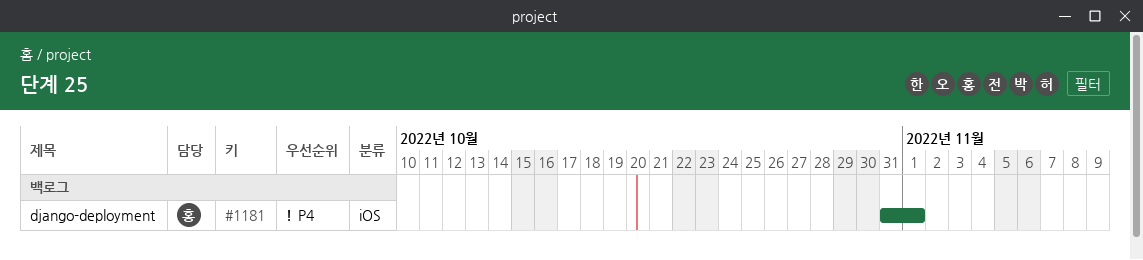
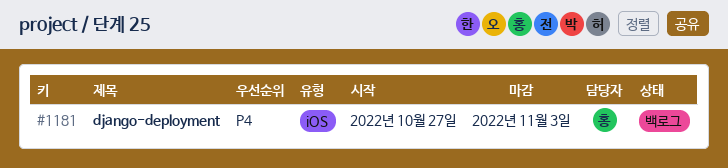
#1181, start: Oct 31 -> Oct 27
#1181, due: Nov 1 -> Nov 3

